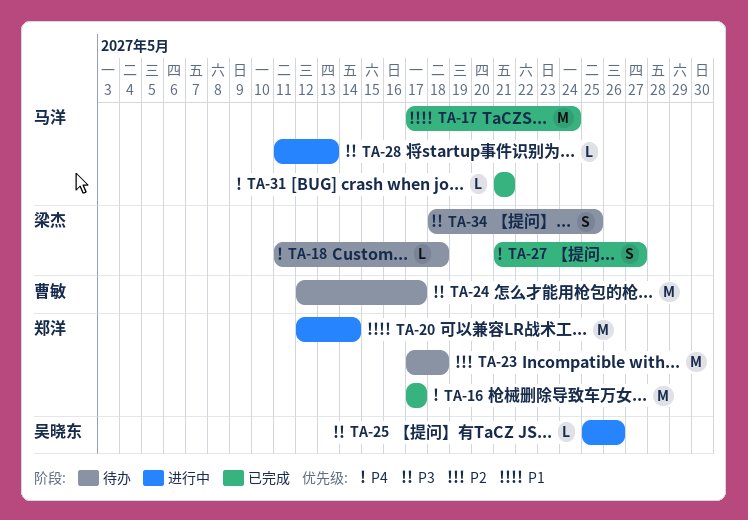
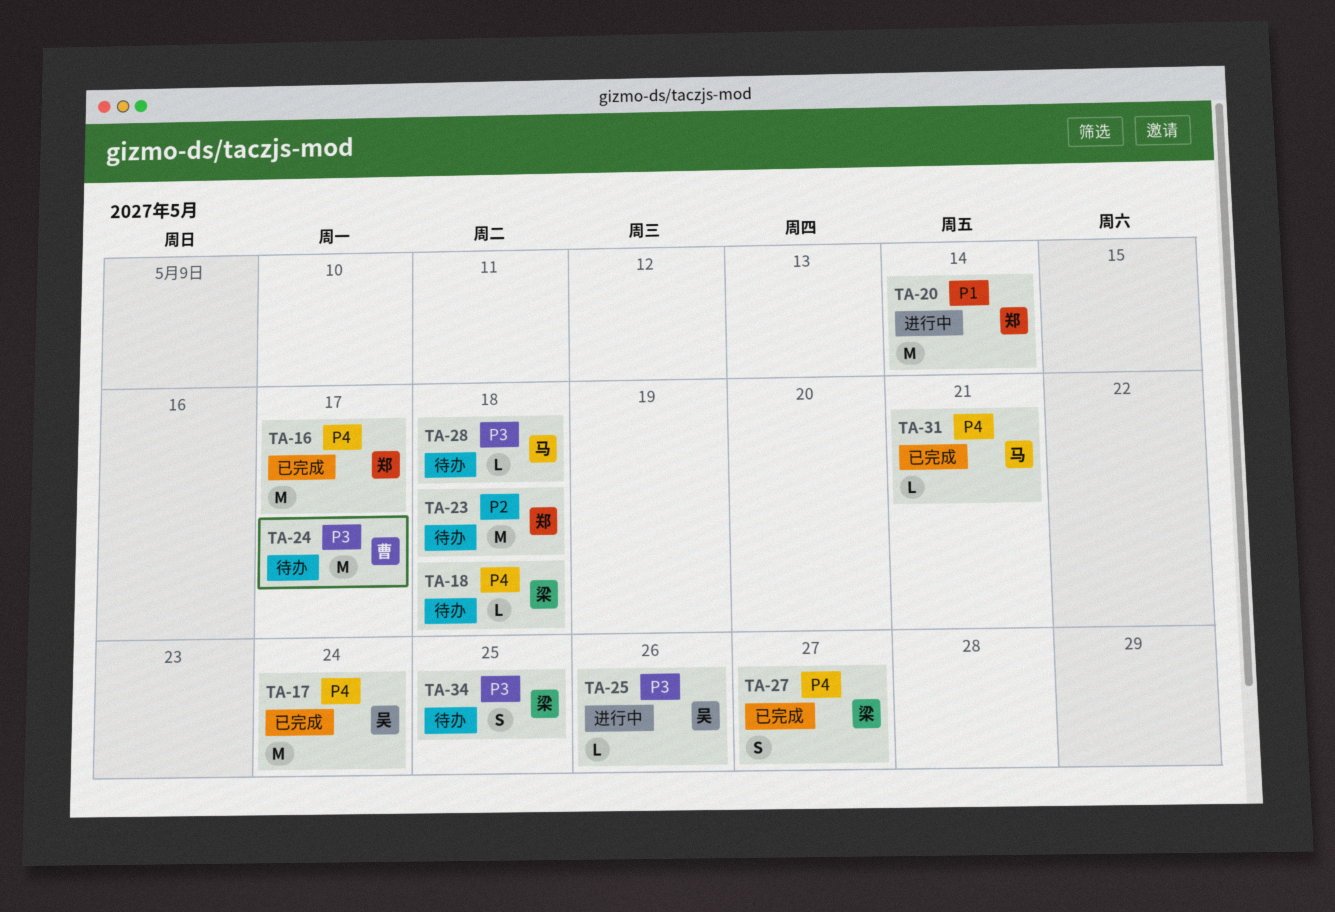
TA-17, owner: 马洋 -> 吴晓东
TA-17, priority: P1 -> P4
TA-28, status: 进行中 -> 待办
TA-28, due: May 13 -> May 18

